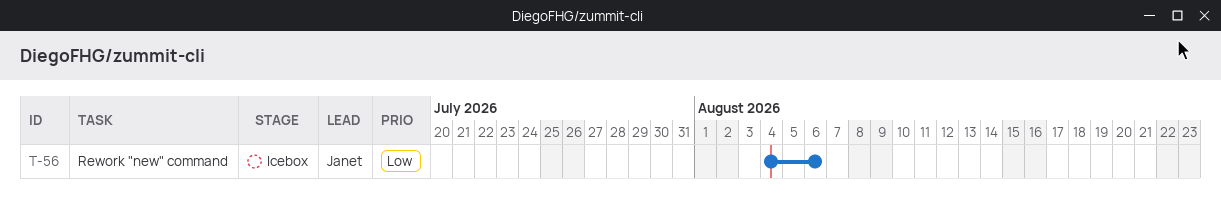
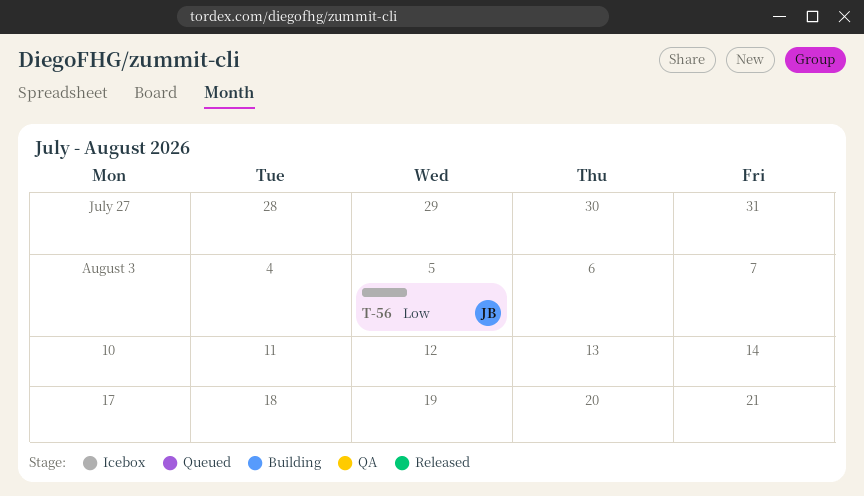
T-56, due: Aug 6 -> Aug 5

